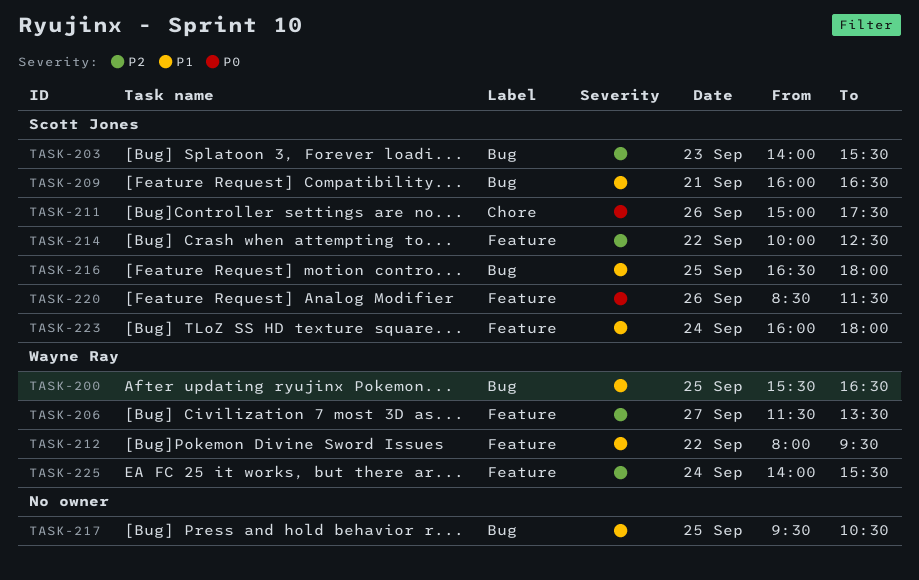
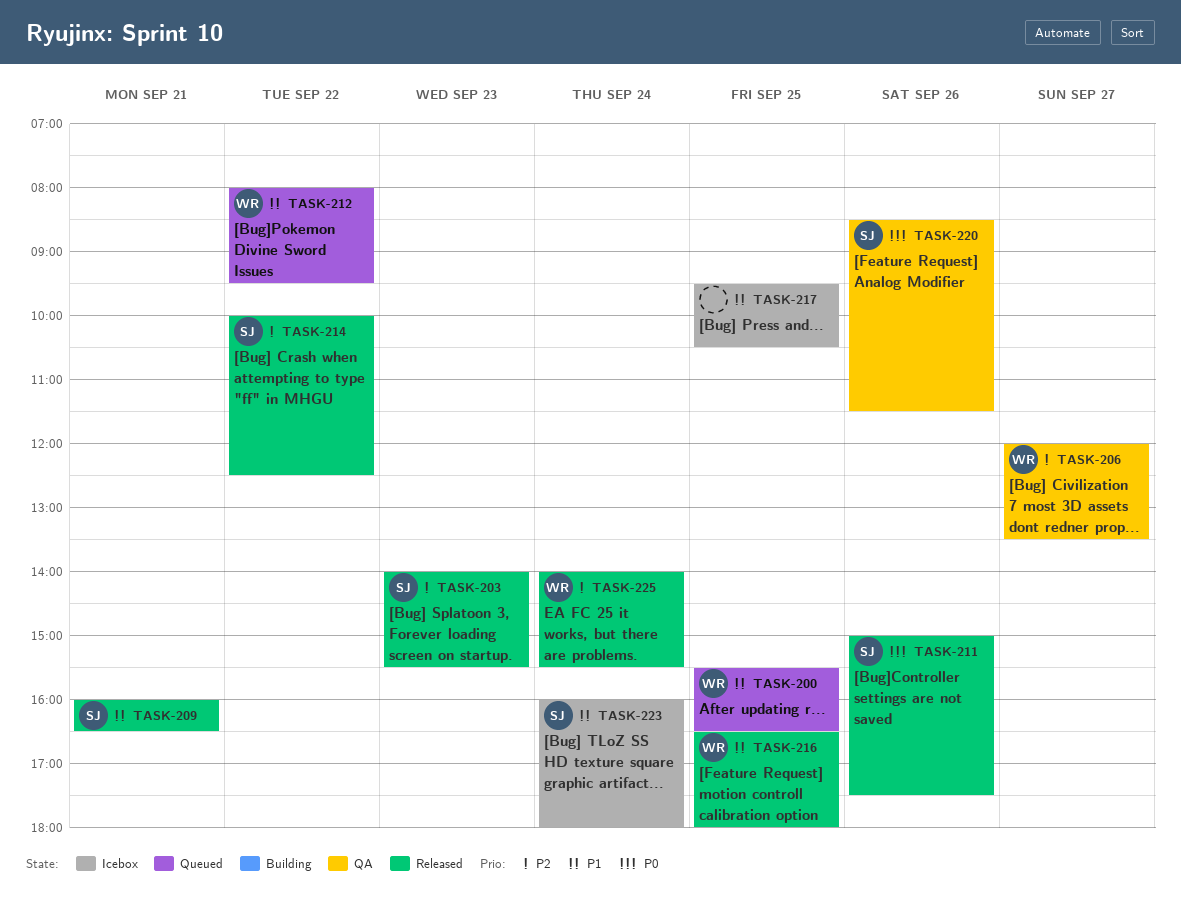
TASK-206, begins: 11:30 -> 12:00
TASK-216, owner: Scott Jones -> Wayne Ray

